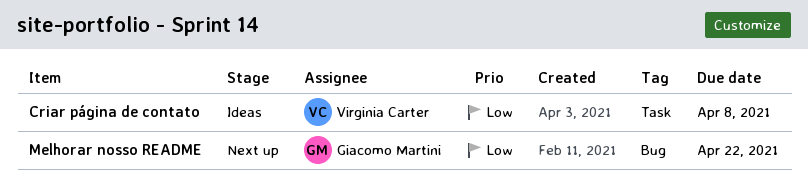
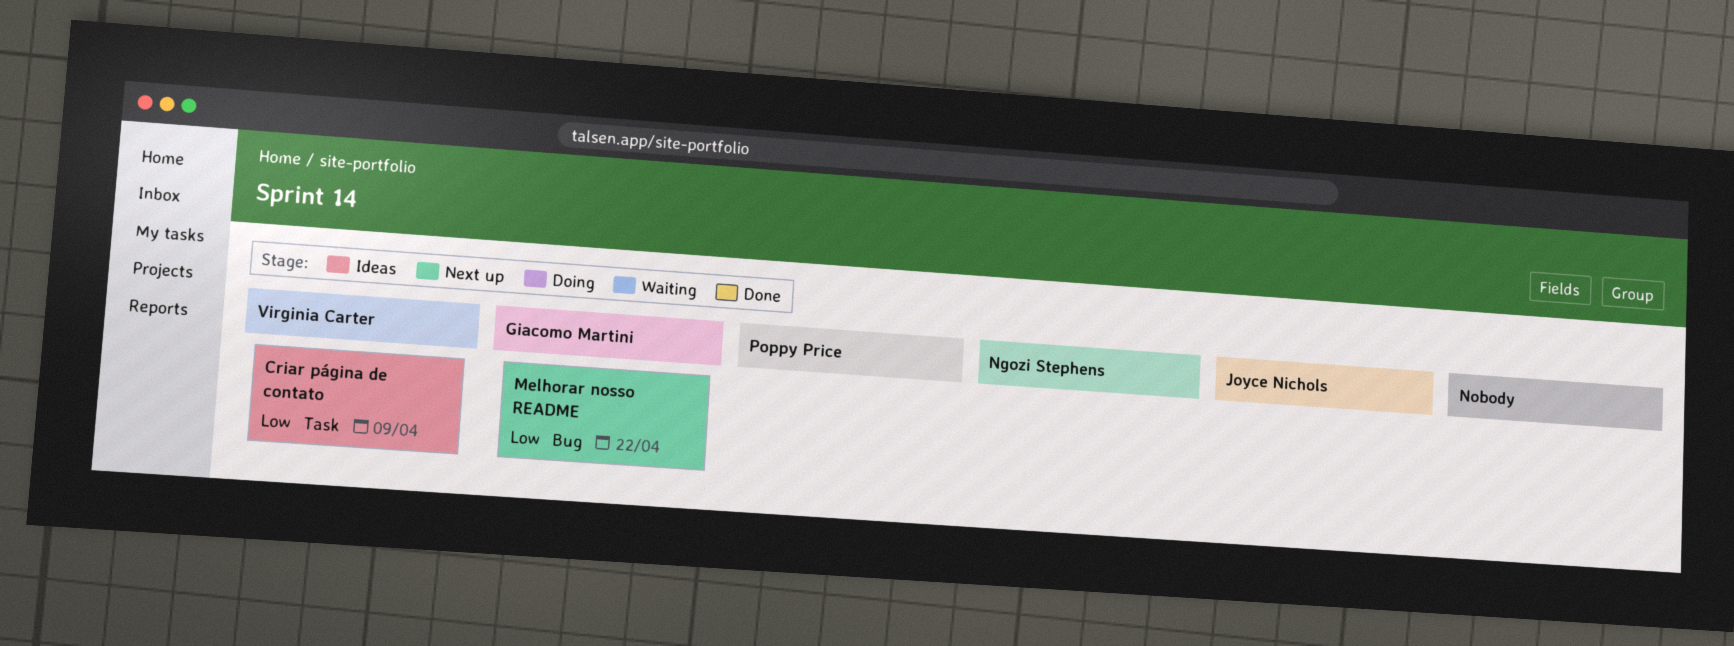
Criar página de contato, due: Apr 8 -> Apr 9

